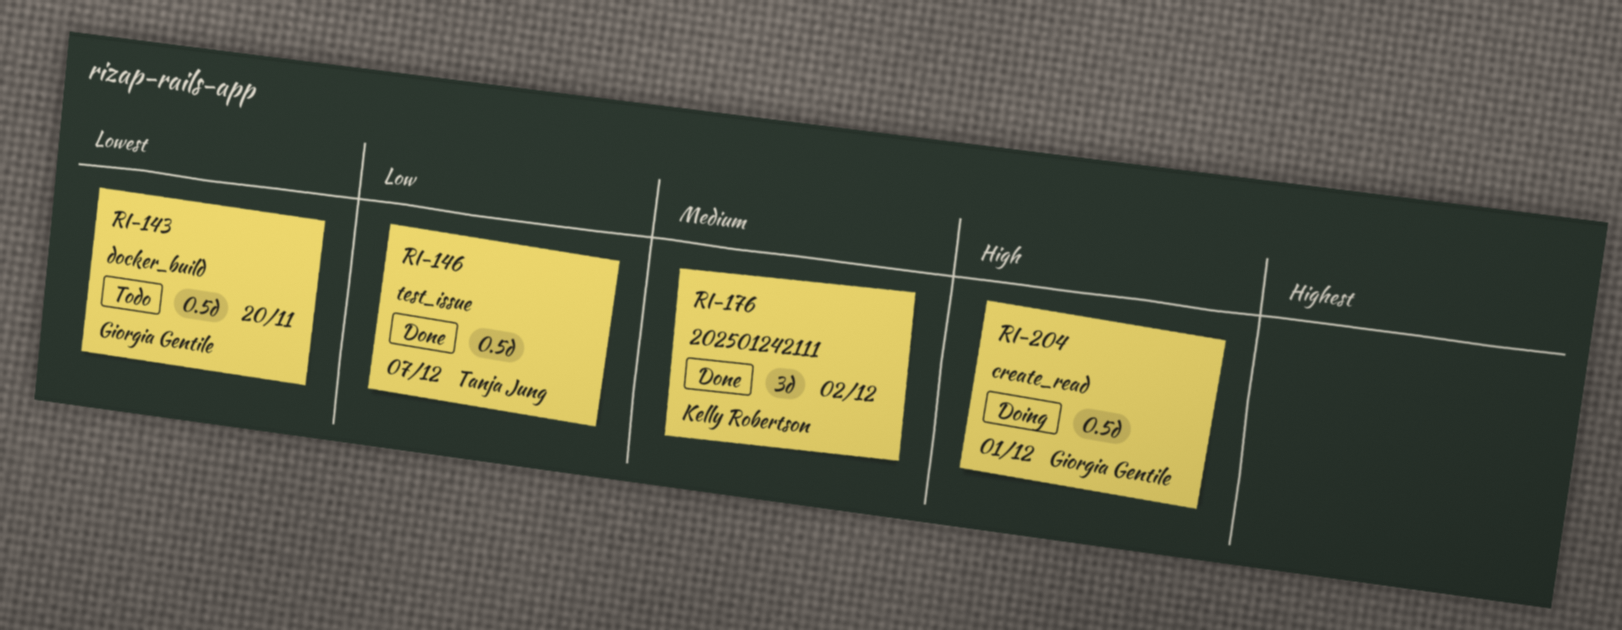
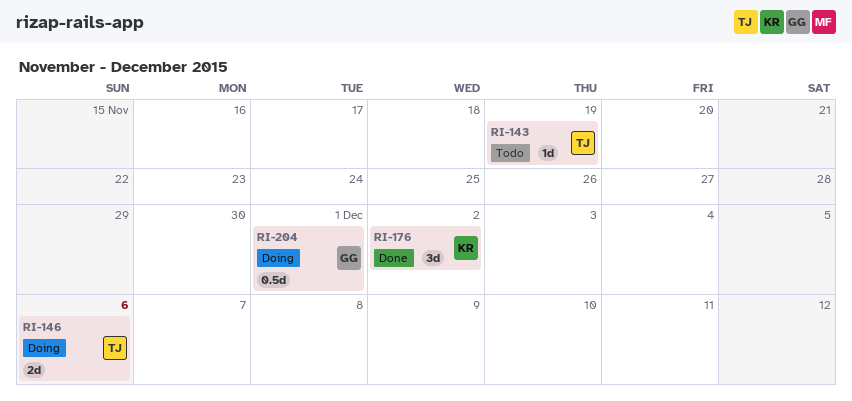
RI-143, owner: Giorgia Gentile -> Tanja Jung
RI-143, estimate: 0.5d -> 1d
RI-143, due: Nov 20 -> Nov 19
RI-146, status: Done -> Doing
RI-146, estimate: 0.5d -> 2d
RI-146, due: Dec 7 -> Dec 6

